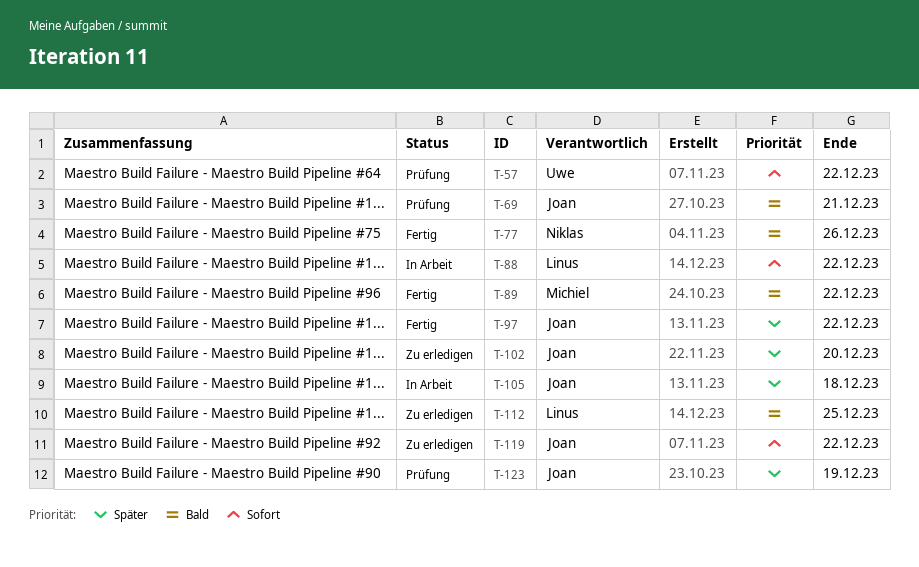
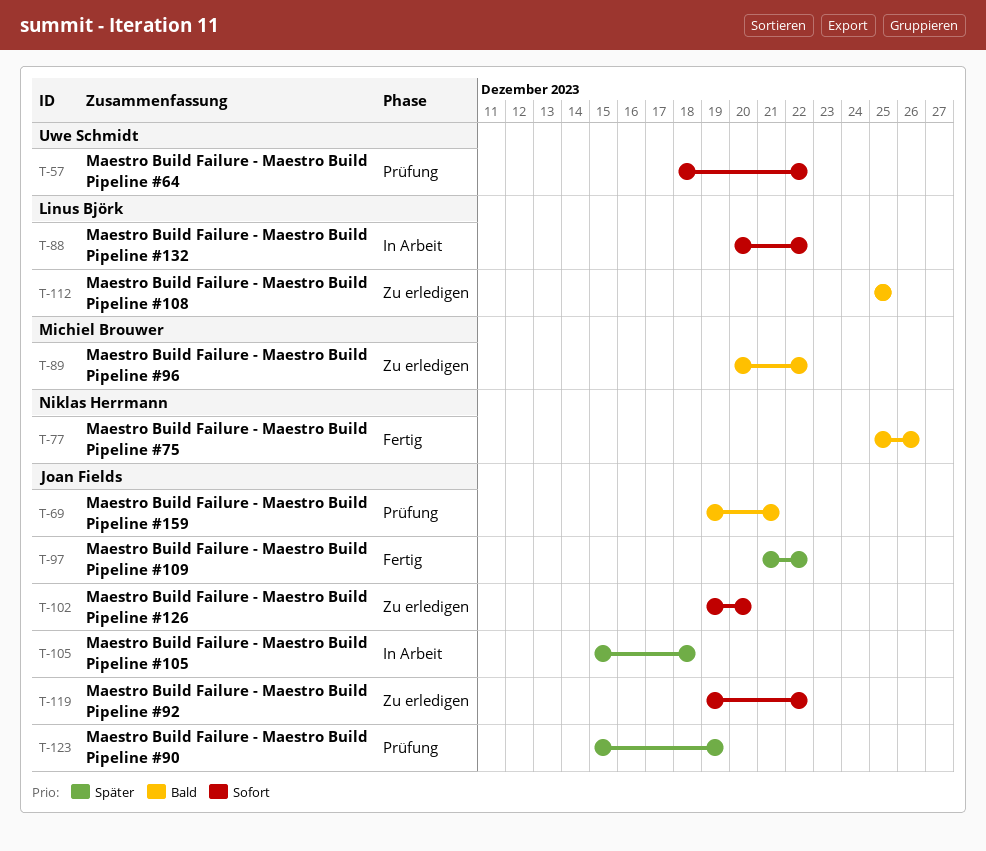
T-89, status: Fertig -> Zu erledigen
T-102, priority: Später -> Sofort

